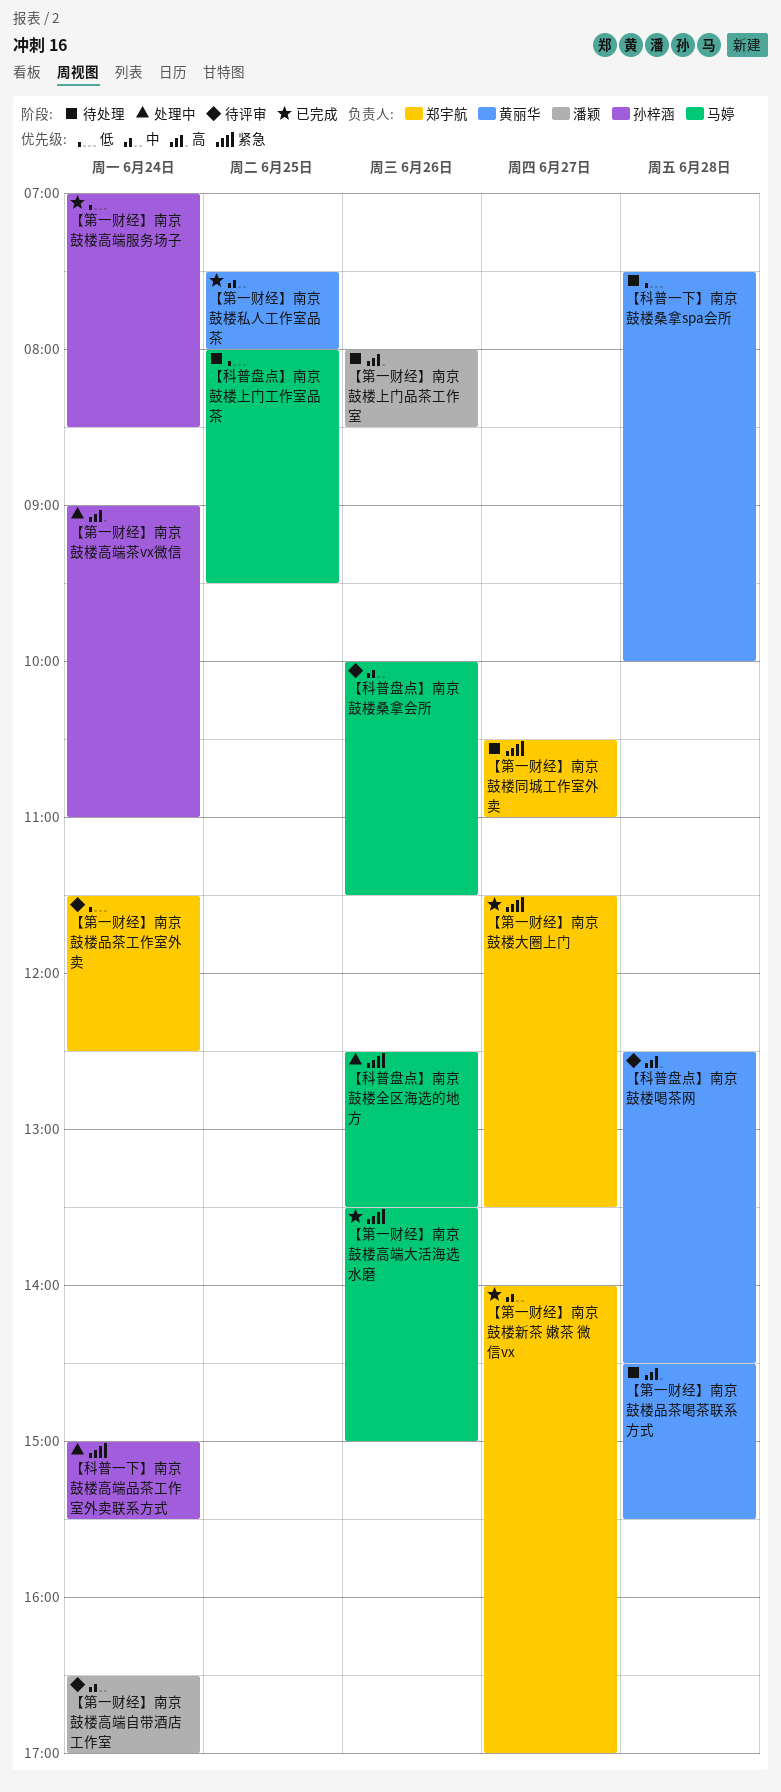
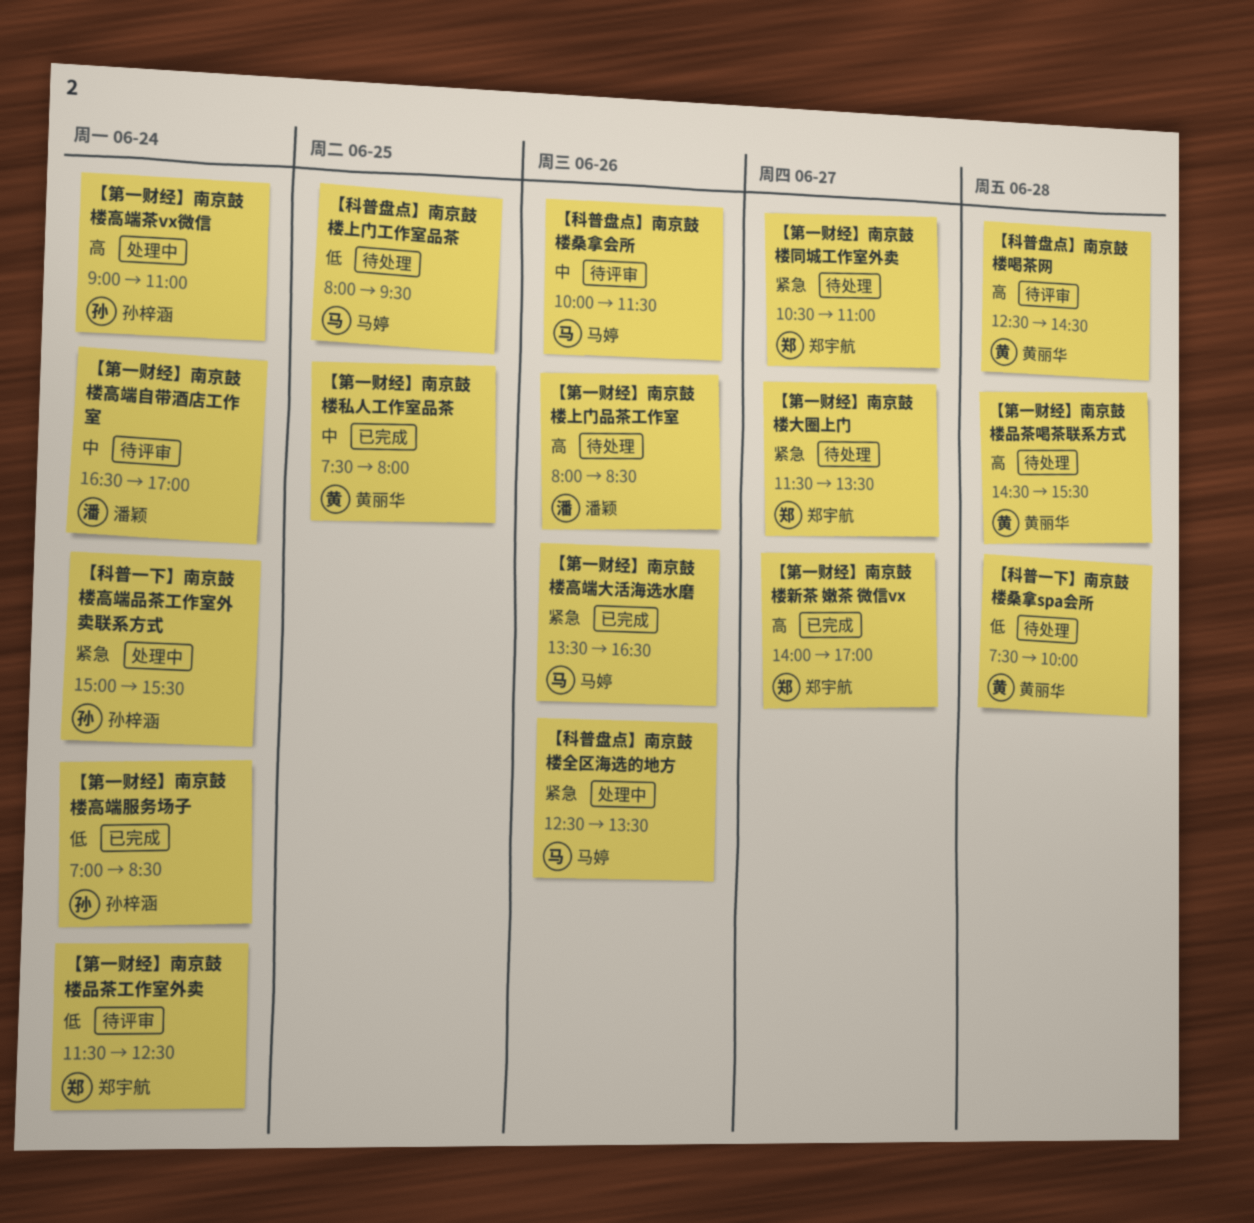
【第一财经】南京鼓楼大圈上门, status: 已完成 -> 待处理
【第一财经】南京鼓楼新茶 嫩茶 微信vx, priority: 中 -> 高
【第一财经】南京鼓楼高端大活海选水磨, ends: 15:00 -> 16:30

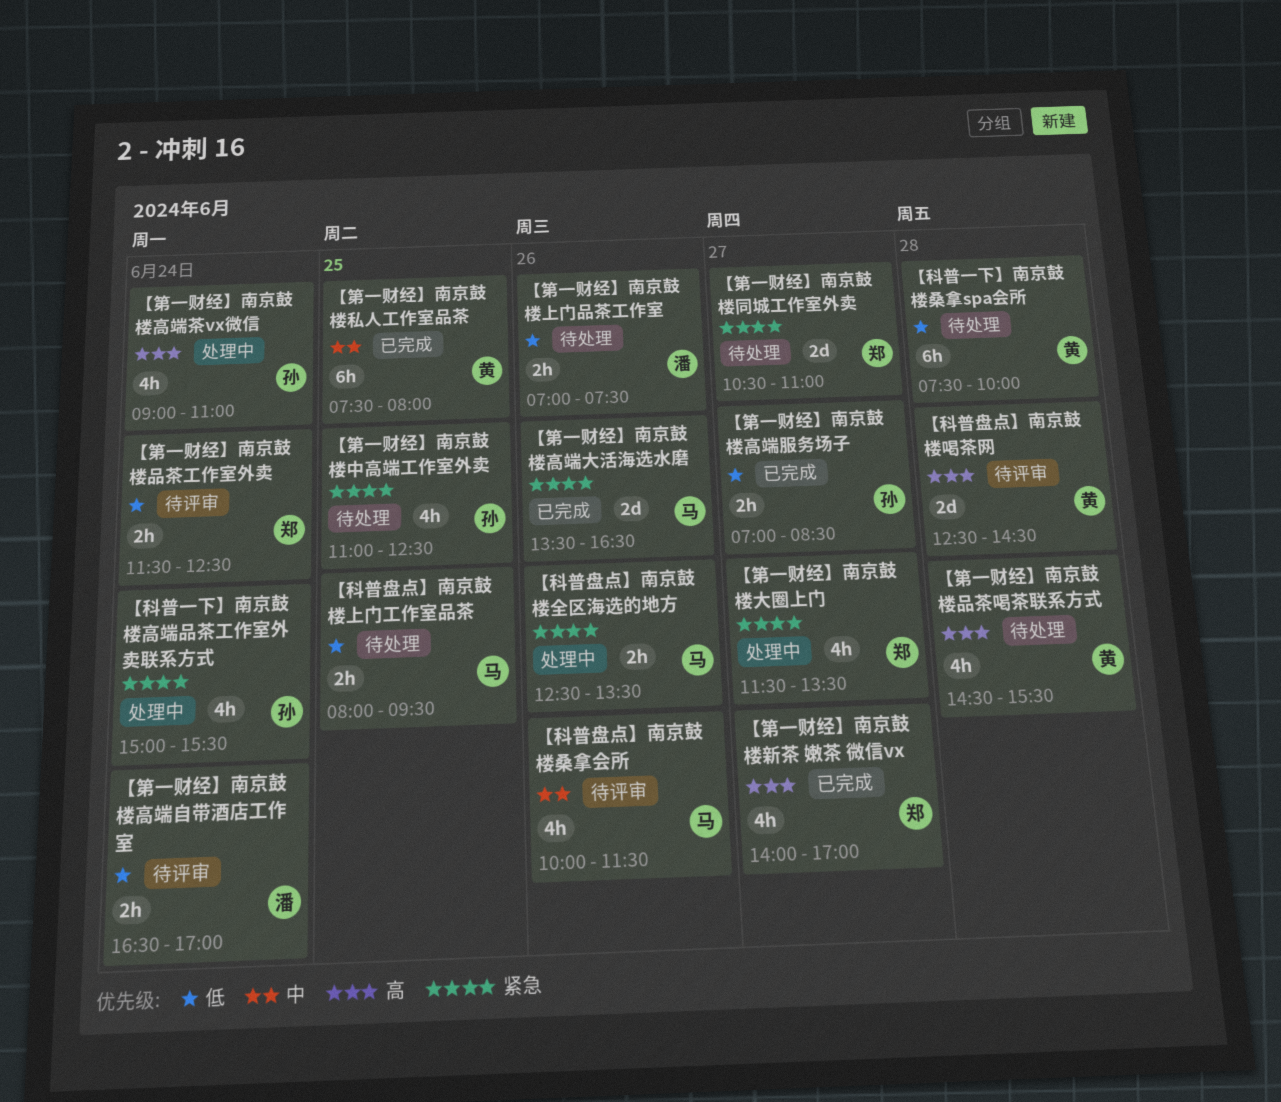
【第一财经】南京鼓楼上门品茶工作室, priority: 高 -> 低
【第一财经】南京鼓楼上门品茶工作室, begins: 08:00 -> 07:00
【第一财经】南京鼓楼上门品茶工作室, ends: 08:30 -> 07:30
【第一财经】南京鼓楼中高端工作室外卖: none -> present
【第一财经】南京鼓楼大圈上门, status: 待处理 -> 处理中
【第一财经】南京鼓楼高端服务场子, day: Jun 24 -> Jun 27
【第一财经】南京鼓楼高端自带酒店工作室, priority: 中 -> 低

